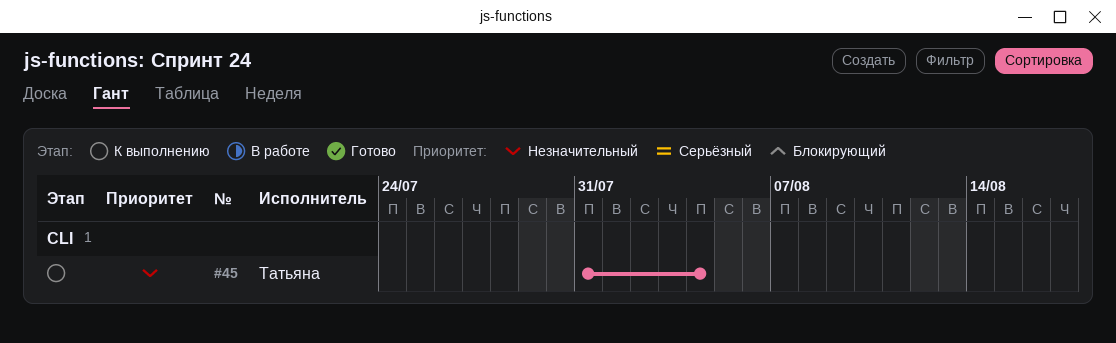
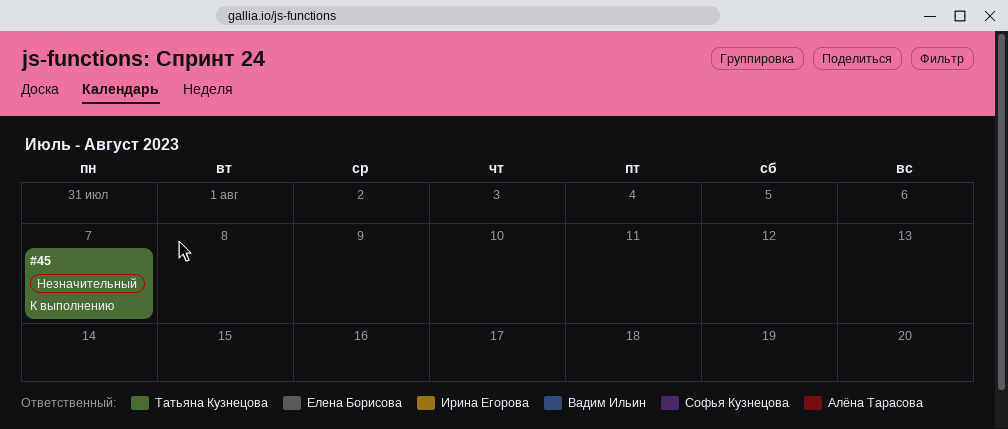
#45, due: Aug 4 -> Aug 7

